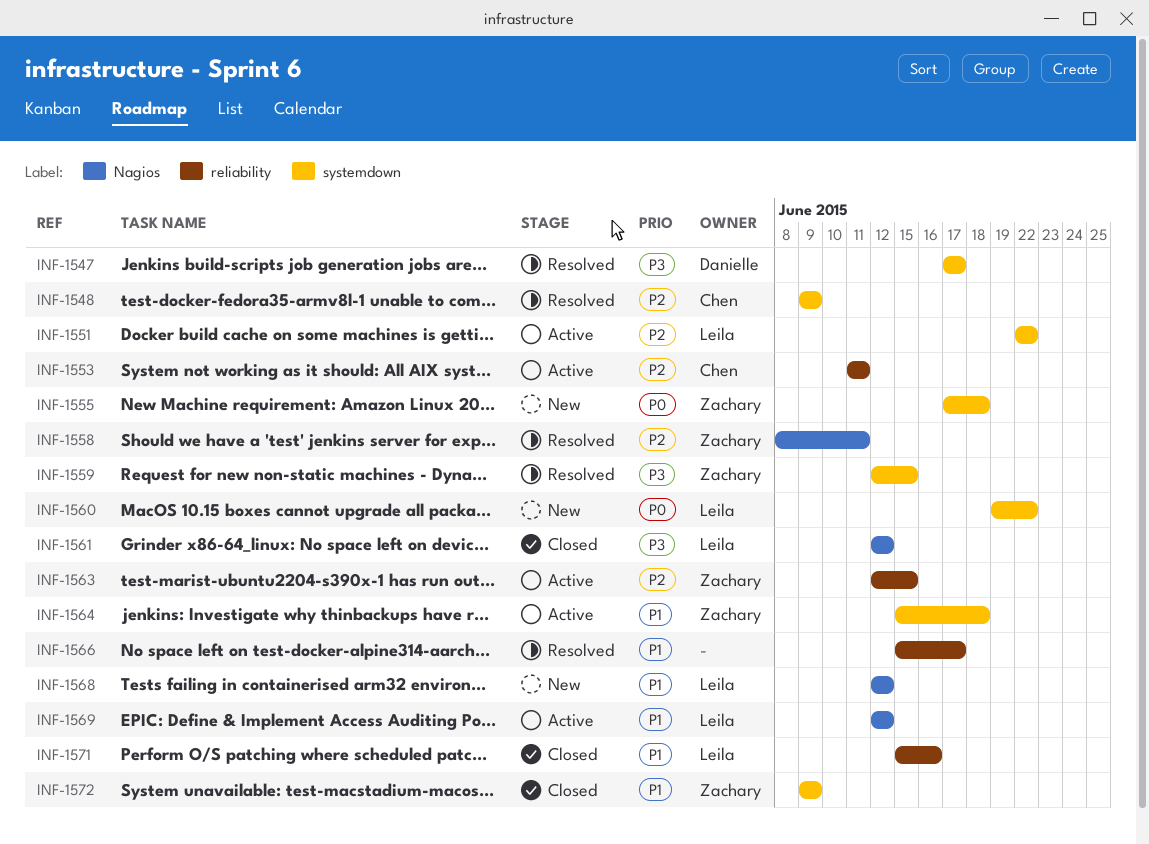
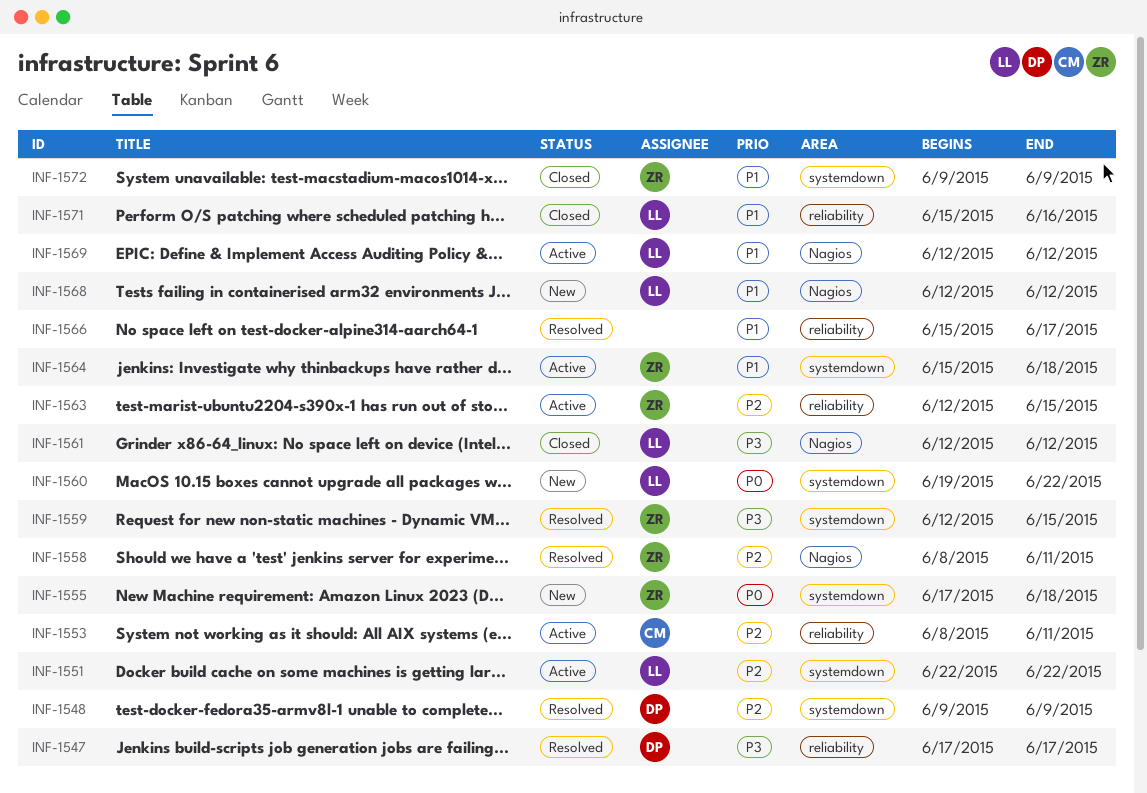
INF-1547, label: systemdown -> reliability
INF-1548, owner: Chen -> Danielle
INF-1553, start: Jun 11 -> Jun 8

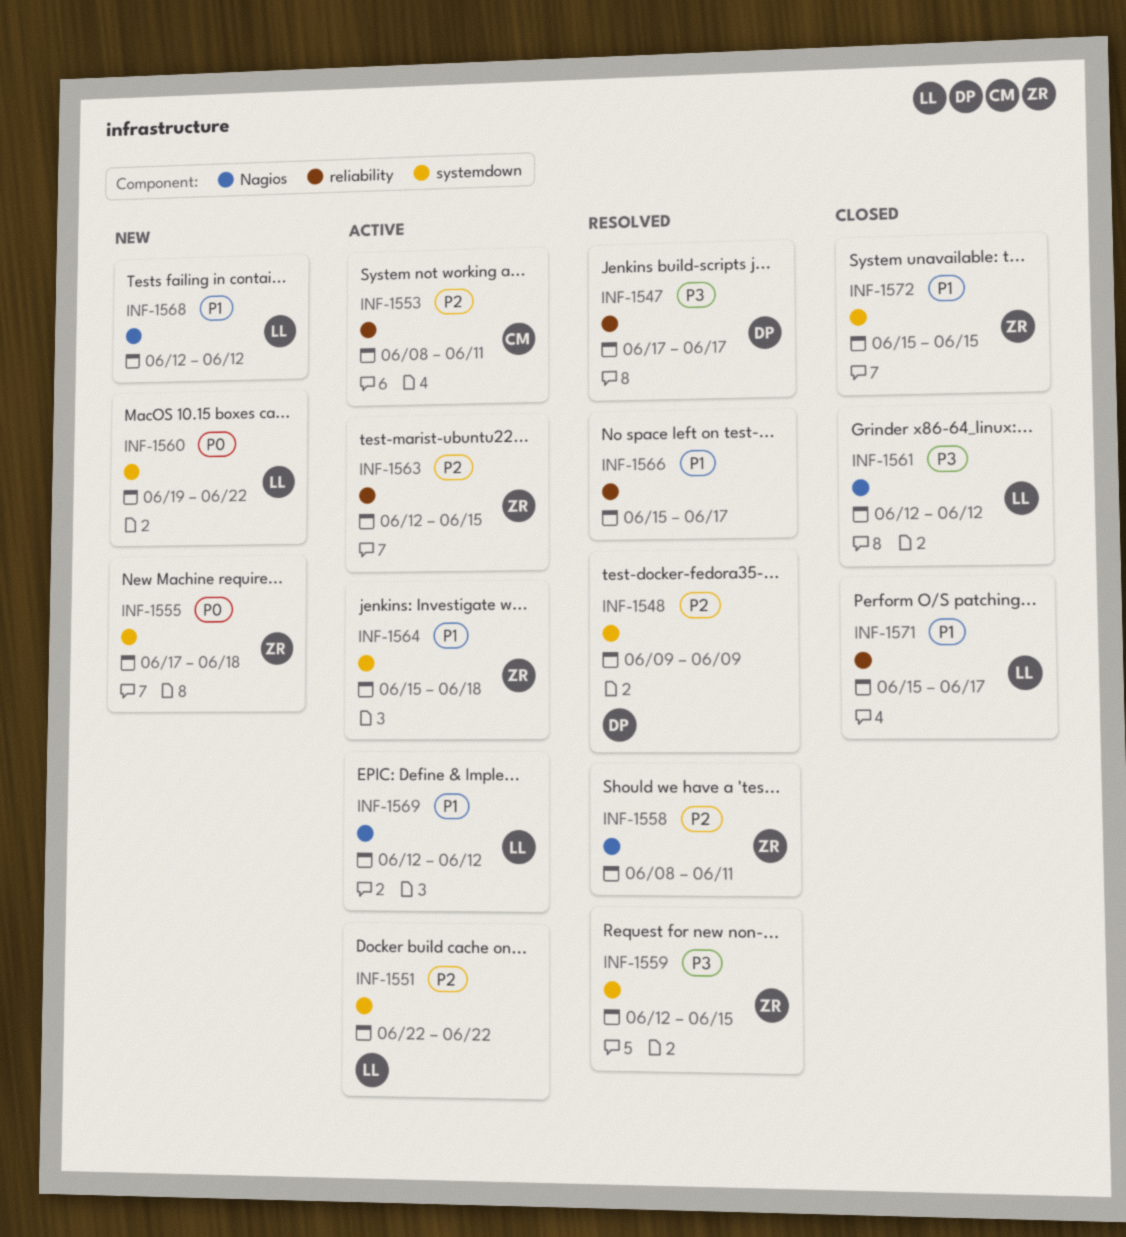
INF-1571, due: Jun 16 -> Jun 17
INF-1572, start: Jun 9 -> Jun 15
INF-1572, due: Jun 9 -> Jun 15

